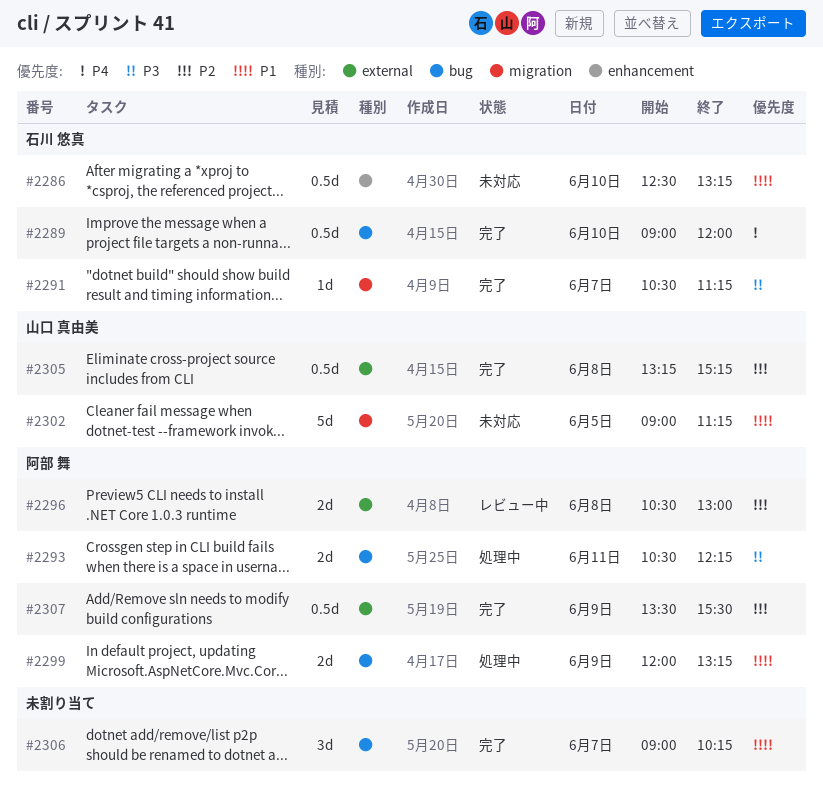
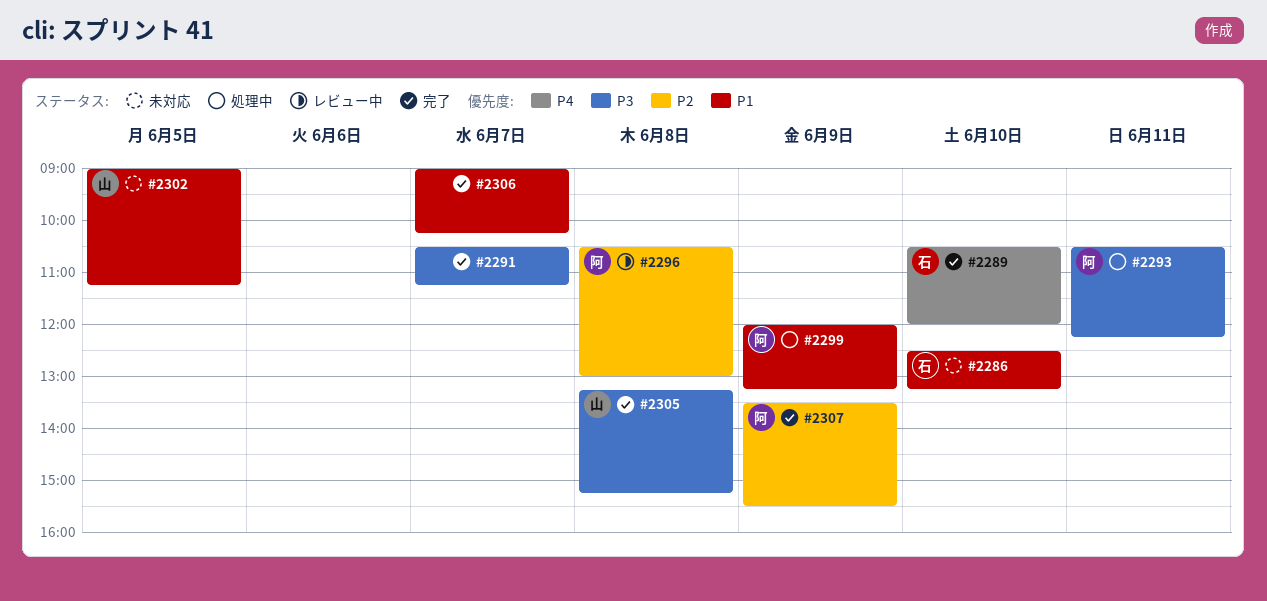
#2289, begins: 09:00 -> 10:30
#2291, owner: 石川 悠真 -> none
#2305, priority: P2 -> P3

